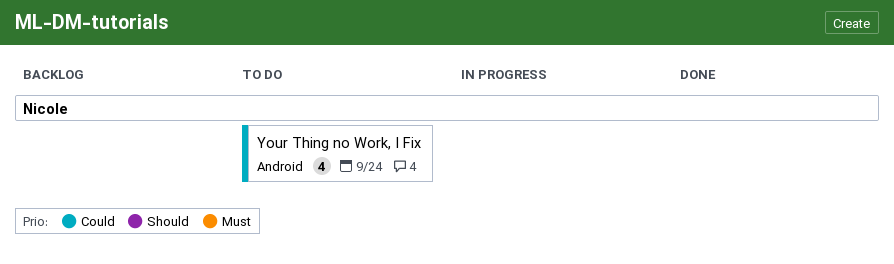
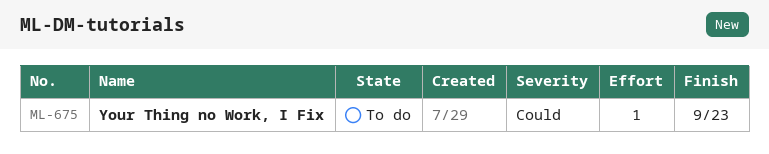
Your Thing no Work, I Fix, estimate: 4 -> 1
Your Thing no Work, I Fix, due: Sep 24 -> Sep 23

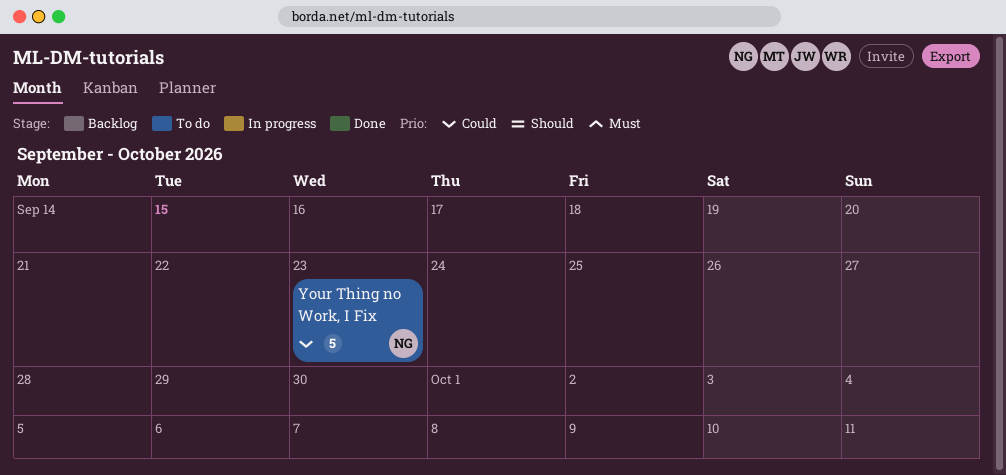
Your Thing no Work, I Fix, estimate: 1 -> 5

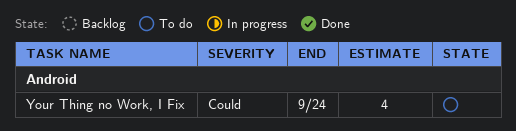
Your Thing no Work, I Fix, estimate: 5 -> 4
Your Thing no Work, I Fix, due: Sep 23 -> Sep 24

